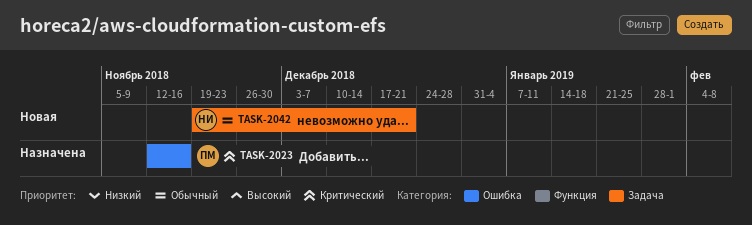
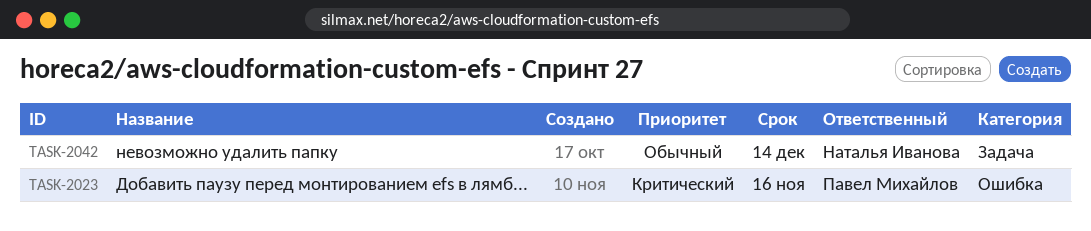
TASK-2042, due: Dec 21 -> Dec 14

